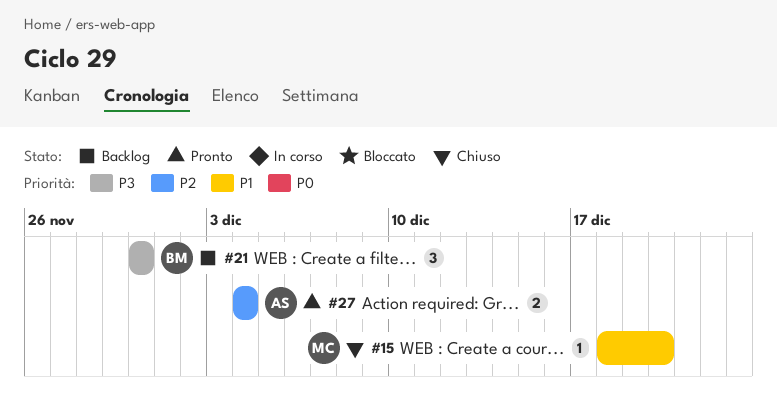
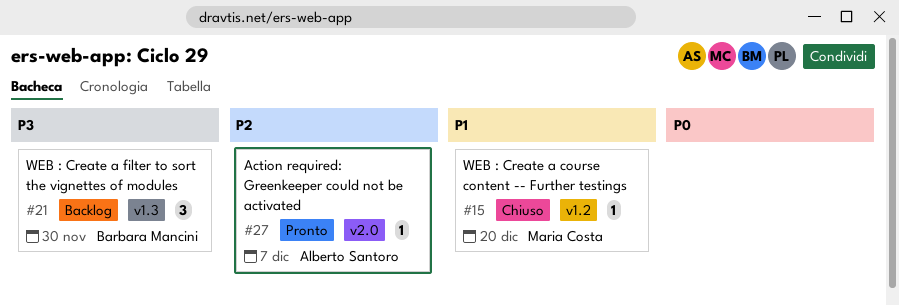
#27, estimate: 2 -> 1
#27, due: Dec 4 -> Dec 7

